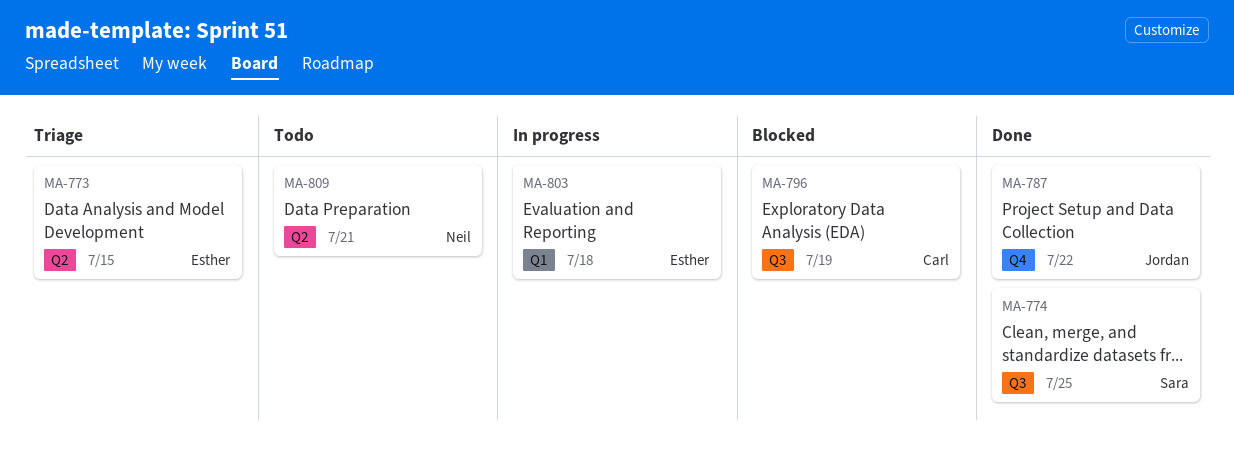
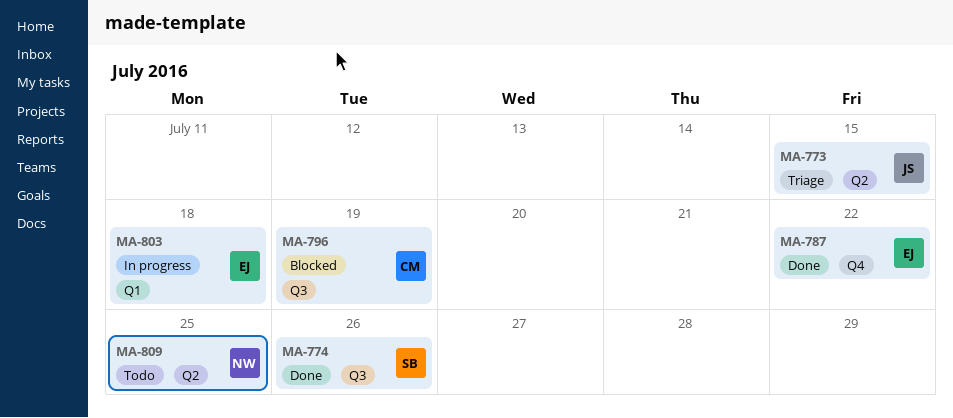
MA-773, owner: Esther -> Jordan
MA-774, due: Jul 25 -> Jul 26
MA-787, owner: Jordan -> Esther
MA-809, due: Jul 21 -> Jul 25

